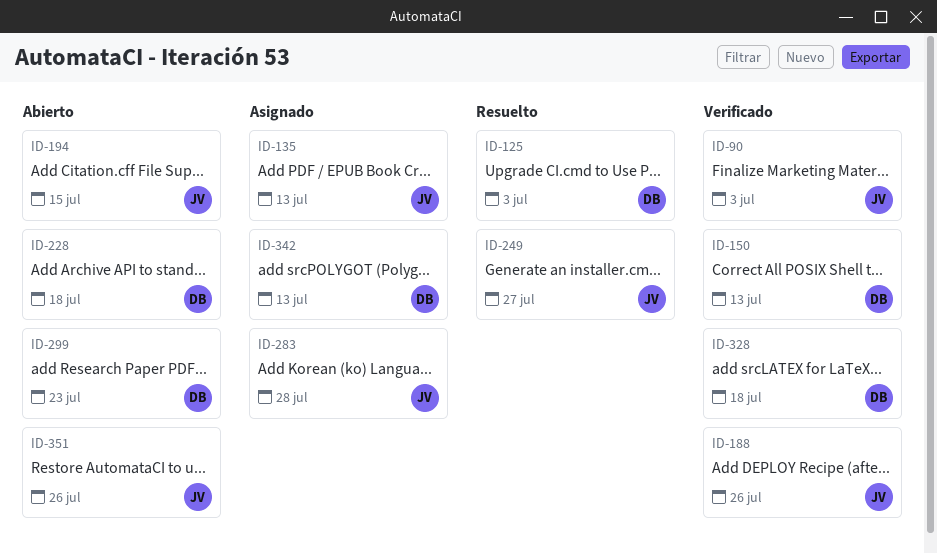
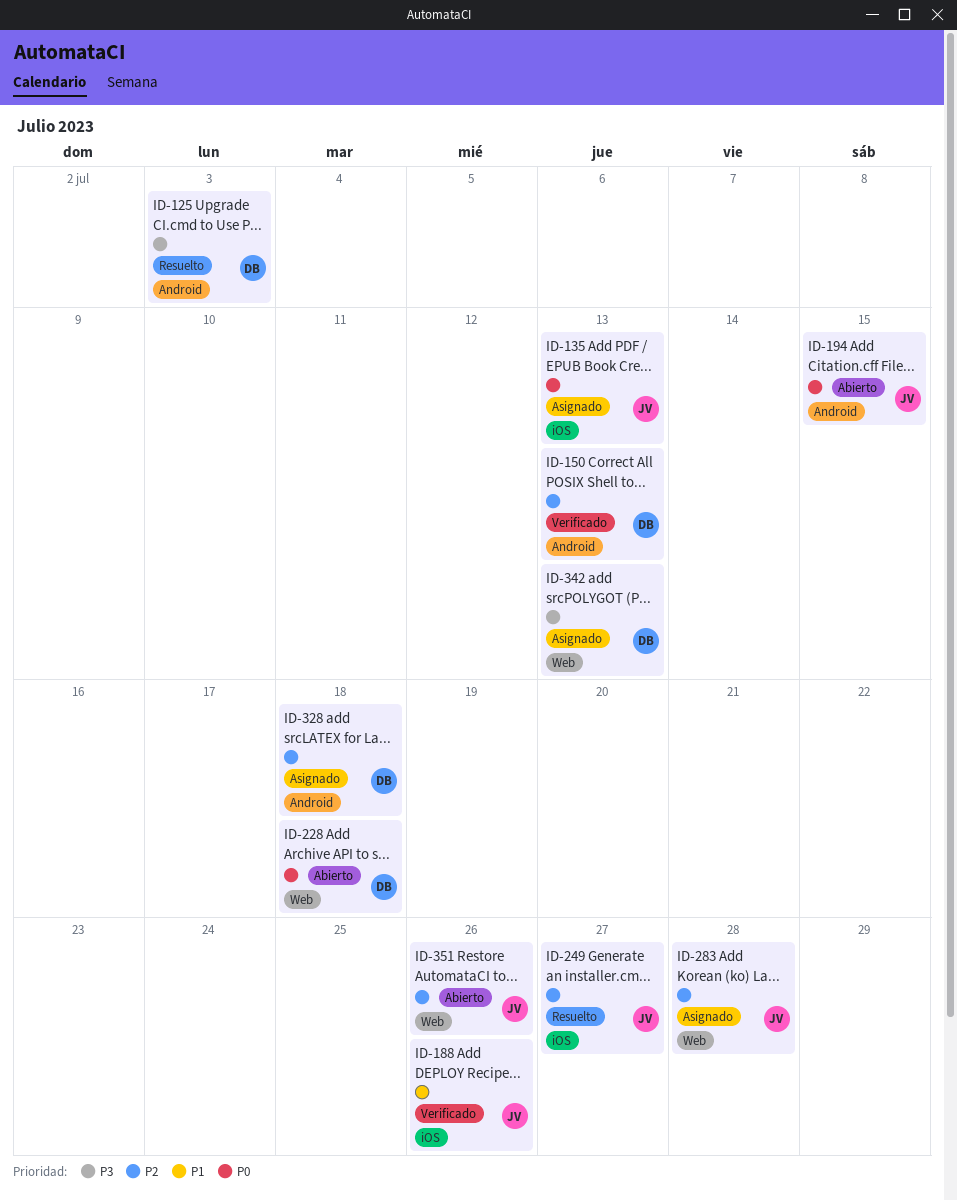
ID-90: present -> none
ID-299: present -> none
ID-328, status: Verificado -> Asignado

